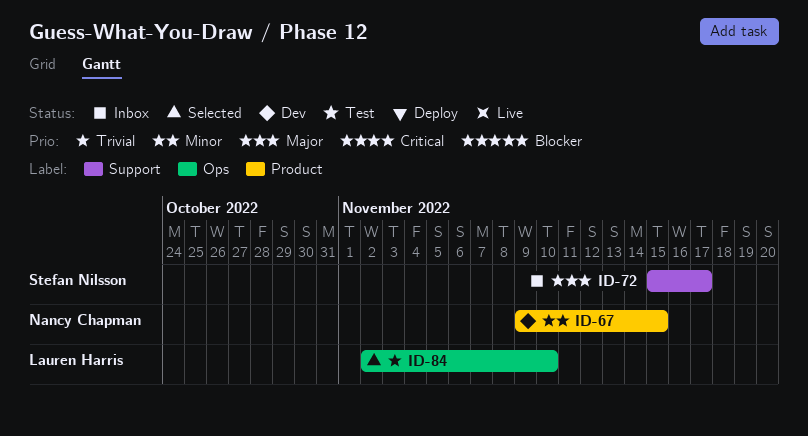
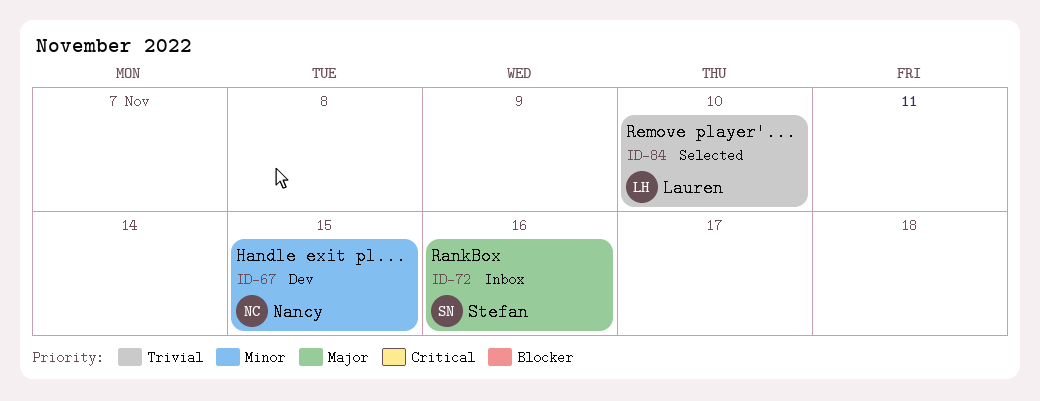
ID-72, due: Nov 17 -> Nov 16

